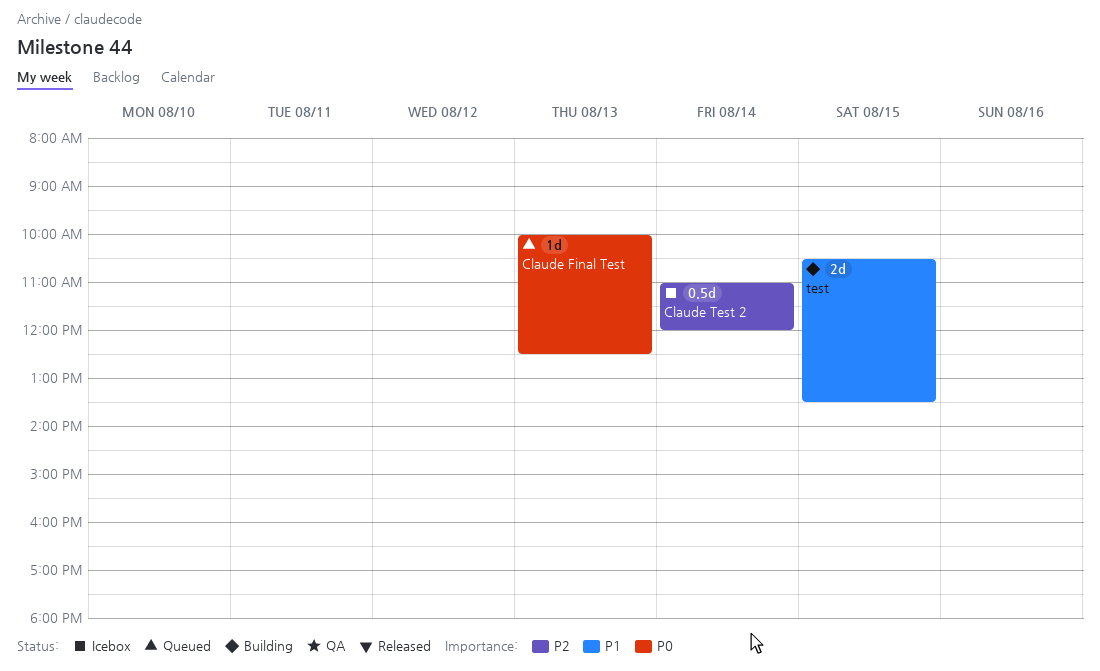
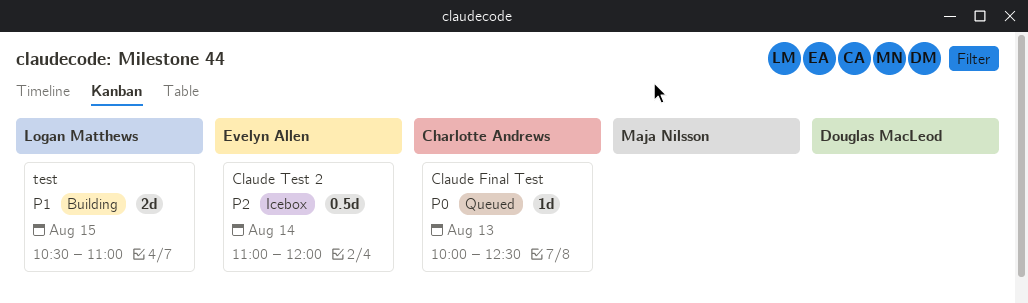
test, ends: 13:30 -> 11:00

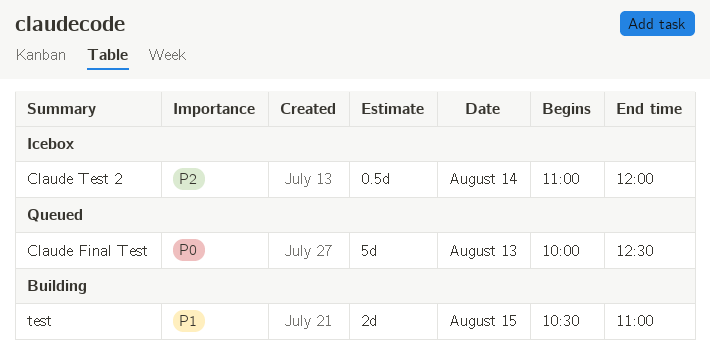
Claude Final Test, estimate: 1d -> 5d

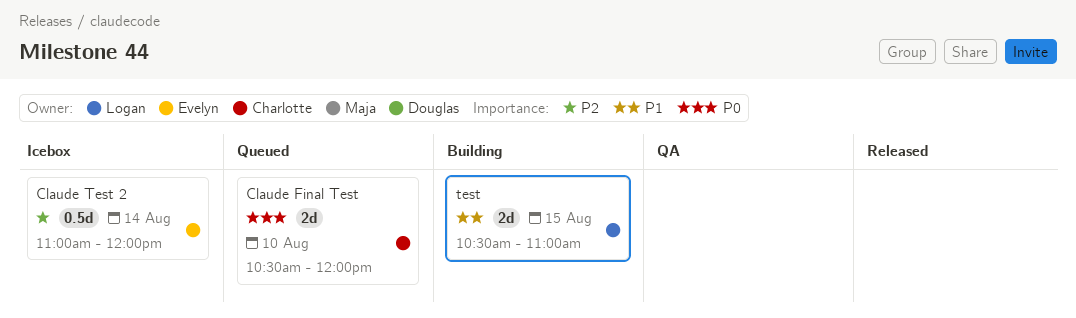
Claude Final Test, estimate: 5d -> 2d
Claude Final Test, day: Aug 13 -> Aug 10
Claude Final Test, begins: 10:00 -> 10:30
Claude Final Test, ends: 12:30 -> 12:00

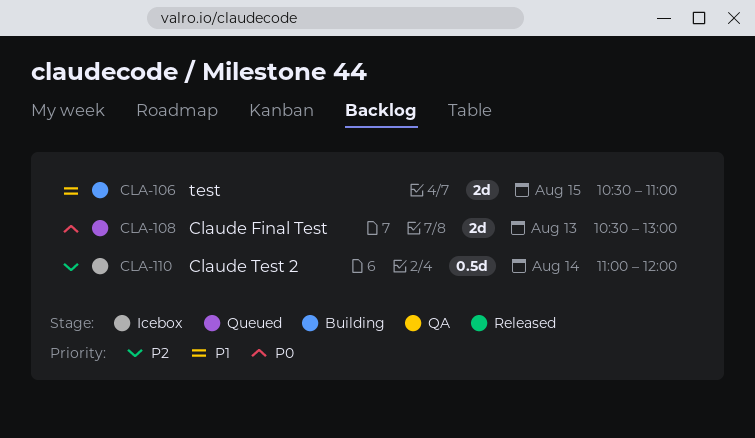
Claude Final Test, day: Aug 10 -> Aug 13
Claude Final Test, ends: 12:00 -> 13:00

